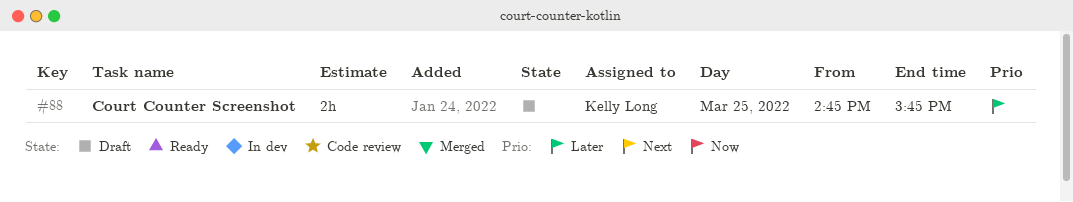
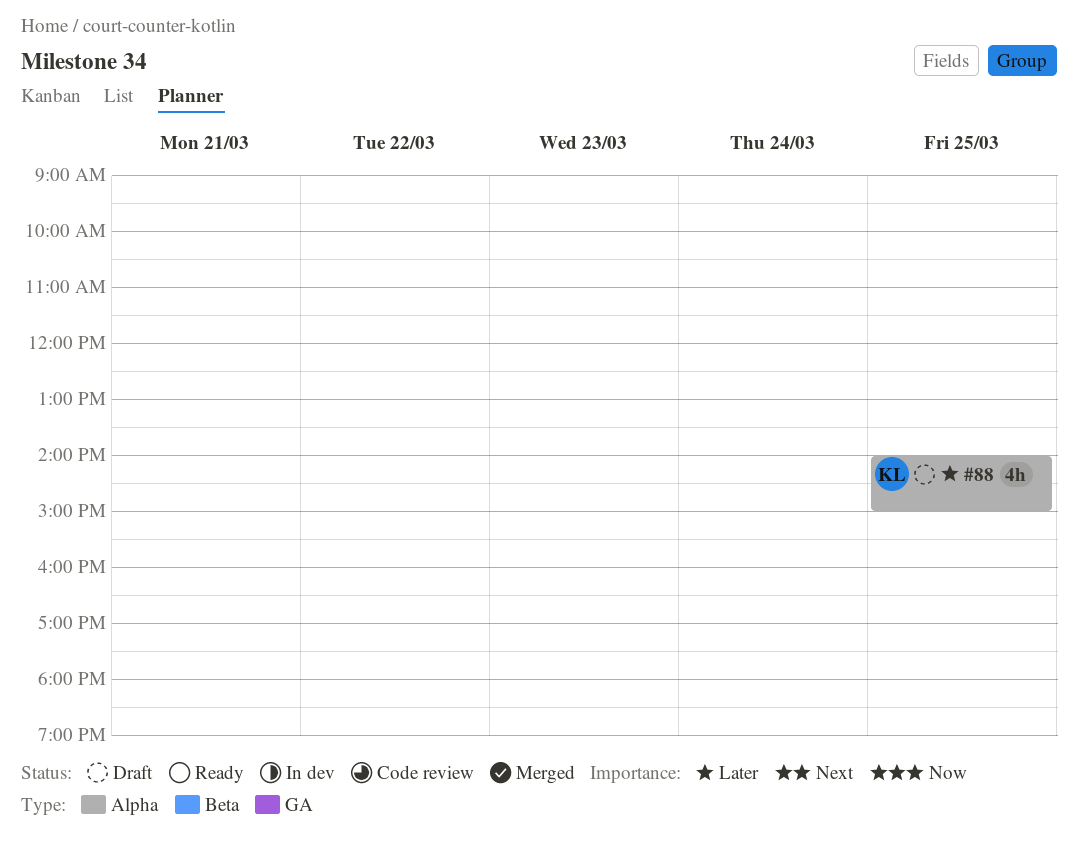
#88, estimate: 2h -> 4h
#88, begins: 14:45 -> 14:00
#88, ends: 15:45 -> 15:00

